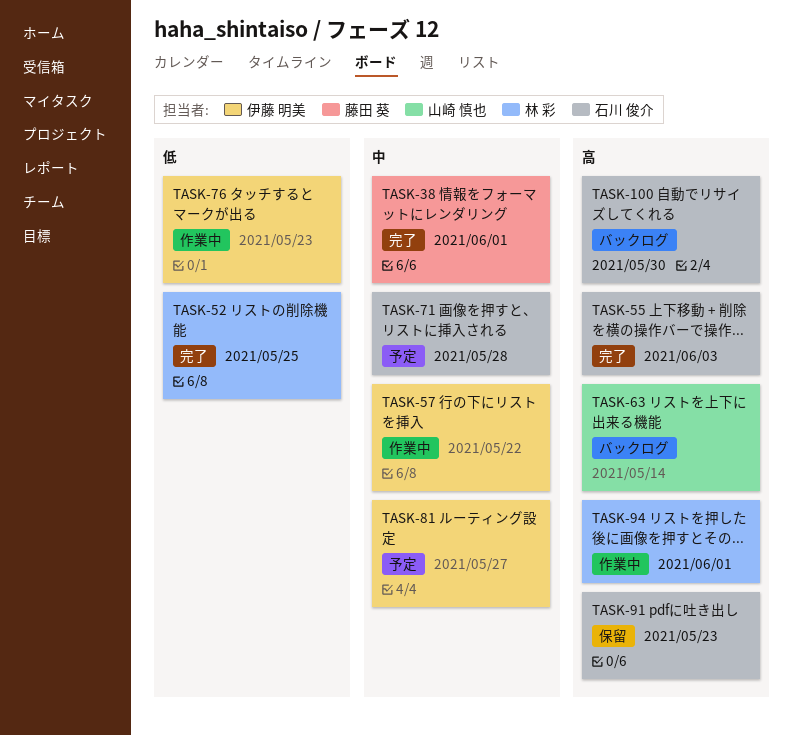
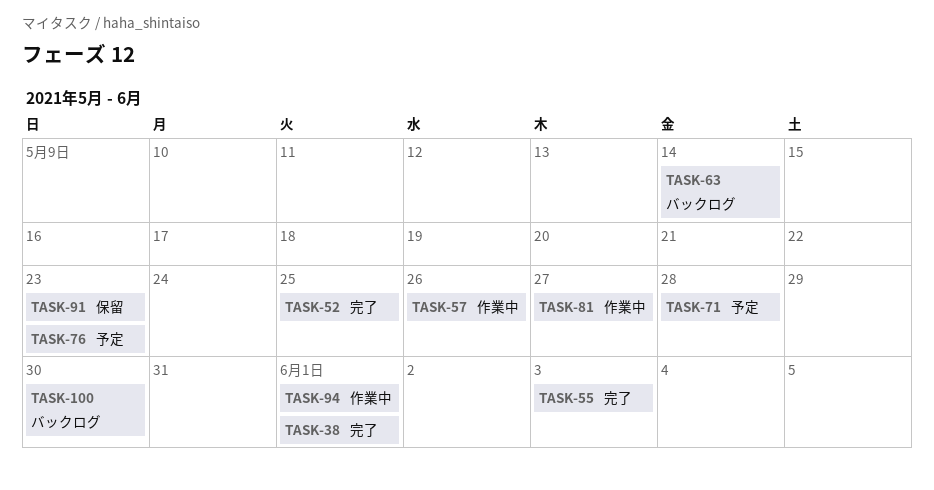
TASK-57, due: May 22 -> May 26
TASK-76, status: 作業中 -> 予定
TASK-81, status: 予定 -> 作業中

